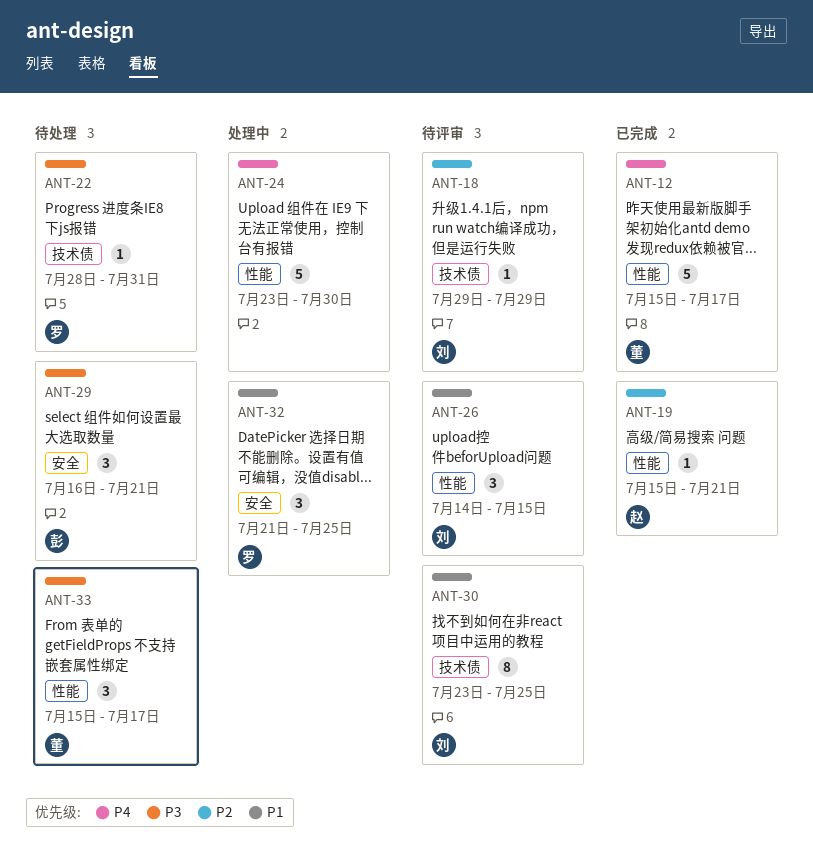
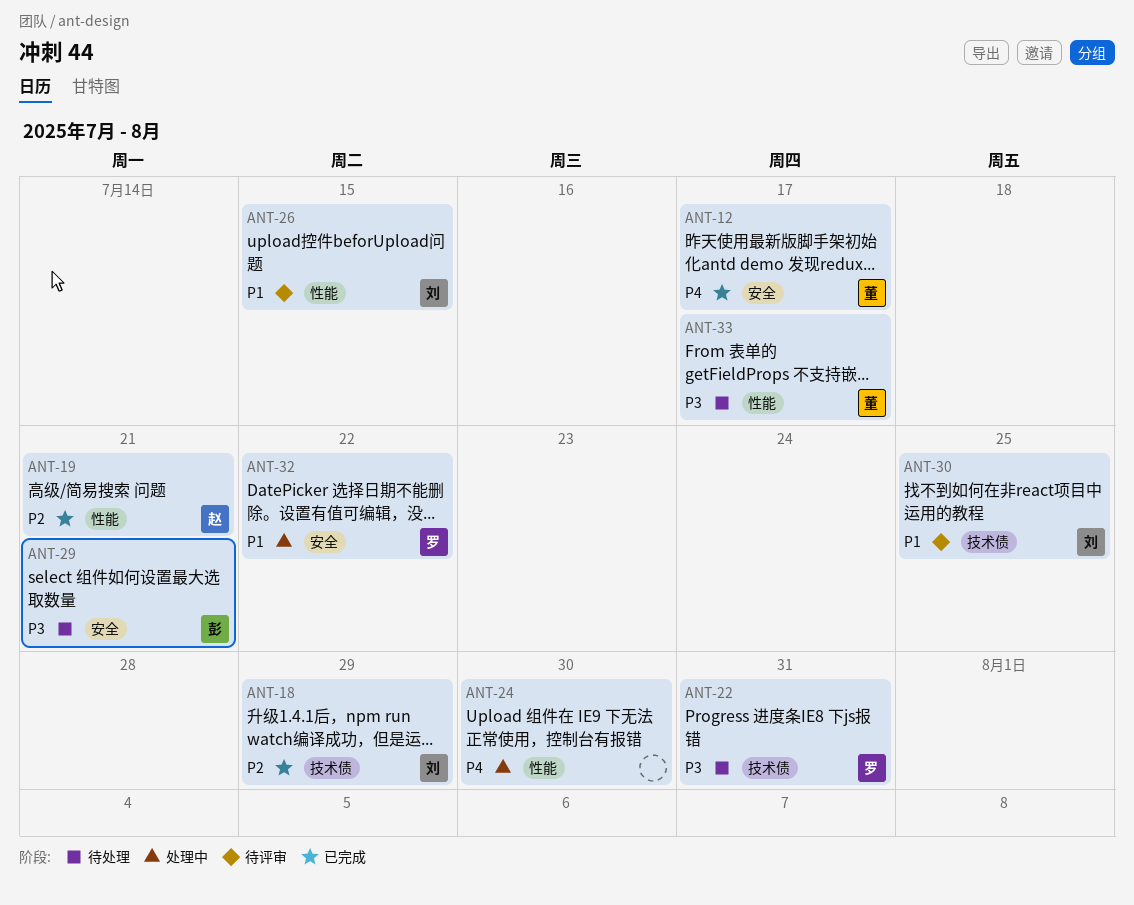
ANT-12, label: 性能 -> 安全
ANT-18, status: 待评审 -> 已完成
ANT-32, due: Jul 25 -> Jul 22

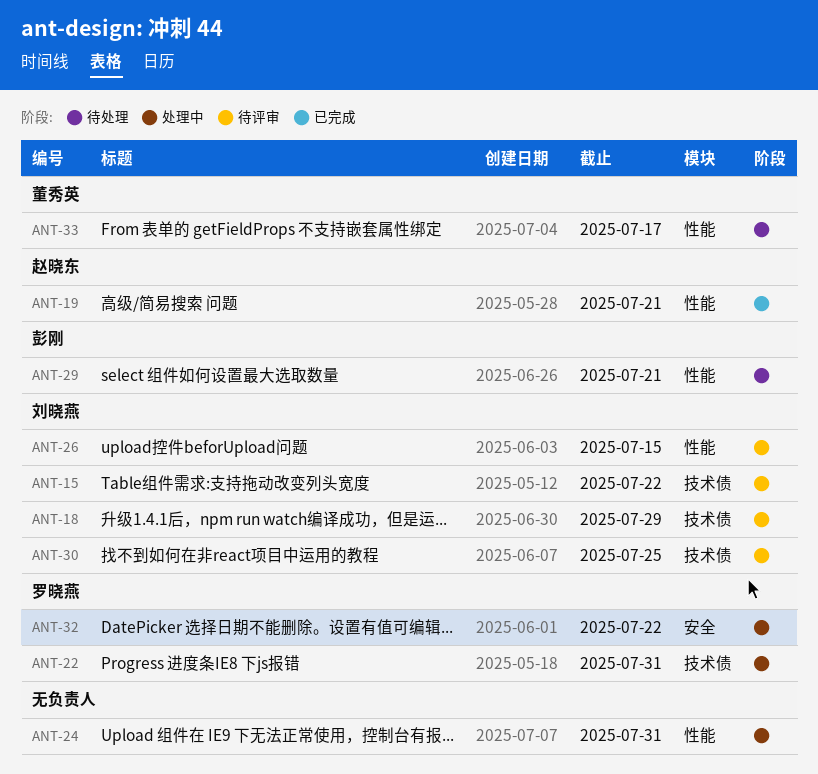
ANT-12: present -> none
ANT-15: none -> present
ANT-18, status: 已完成 -> 待评审
ANT-22, status: 待处理 -> 处理中
ANT-24, due: Jul 30 -> Jul 31
ANT-29, label: 安全 -> 性能

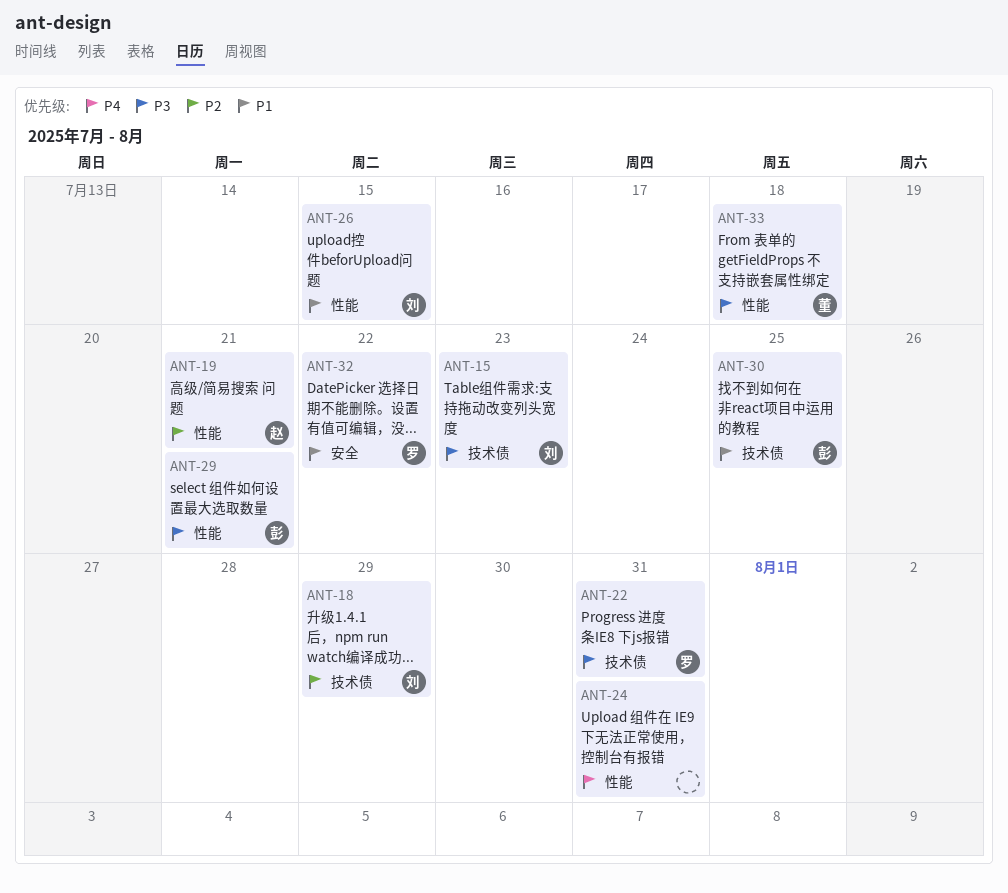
ANT-15, due: Jul 22 -> Jul 23
ANT-30, owner: 刘晓燕 -> 彭刚
ANT-33, due: Jul 17 -> Jul 18

